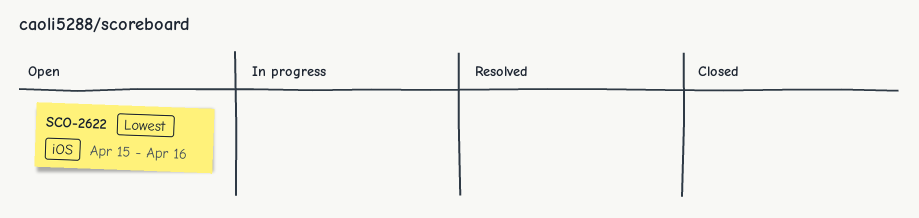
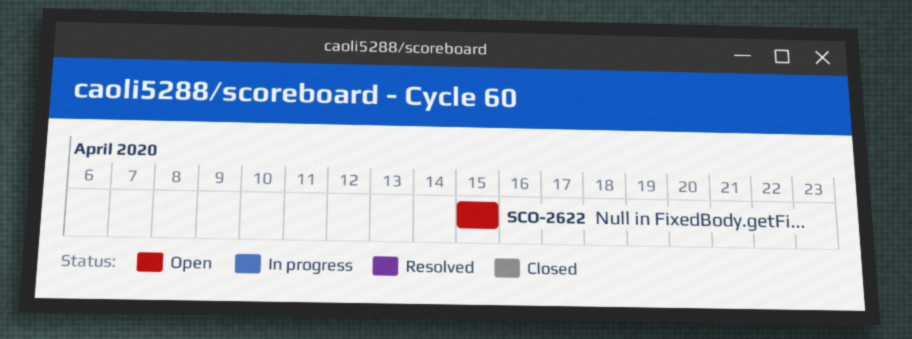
SCO-2622, due: Apr 16 -> Apr 15

